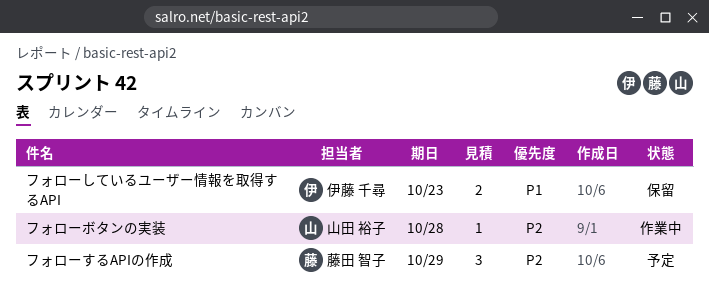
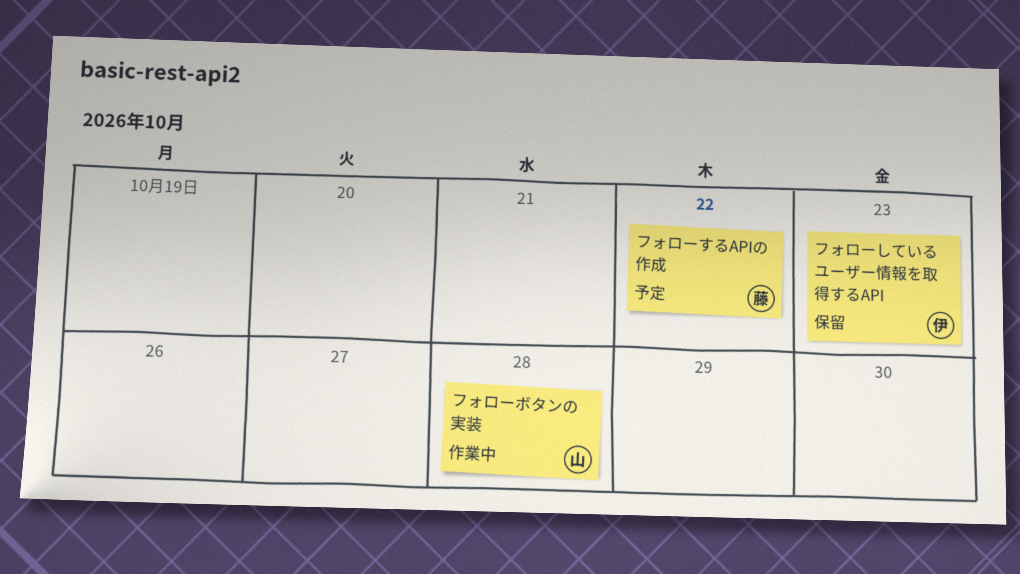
フォローするAPIの作成, due: Oct 29 -> Oct 22

